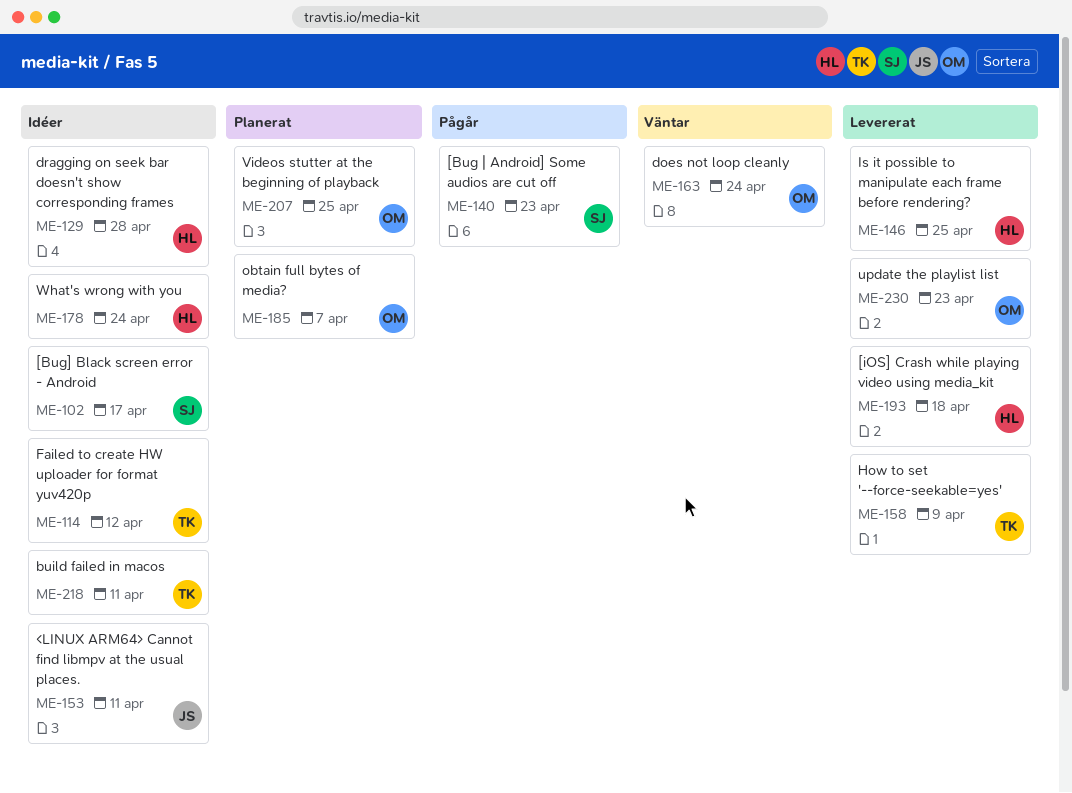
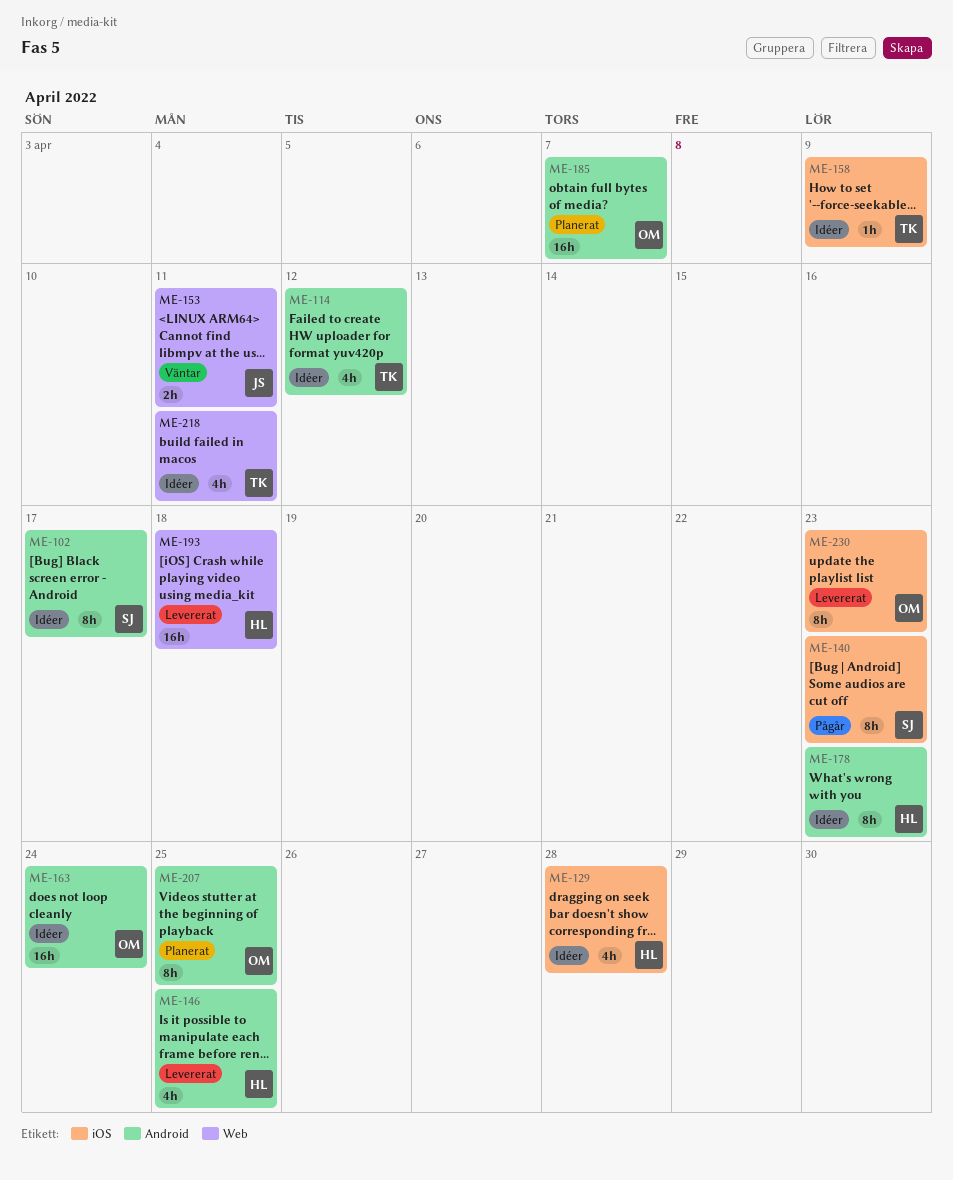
ME-153, status: Idéer -> Väntar
ME-158, status: Levererat -> Idéer
ME-163, status: Väntar -> Idéer
ME-178, due: Apr 24 -> Apr 23

